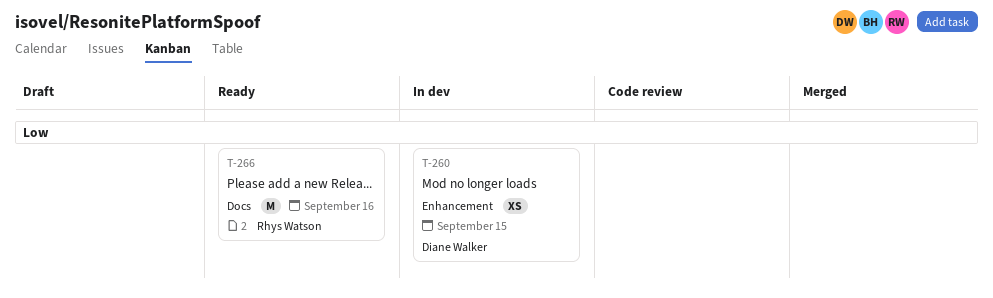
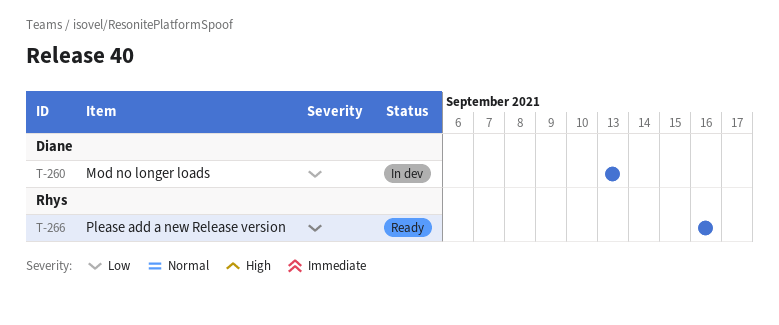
T-260, due: Sep 15 -> Sep 13

